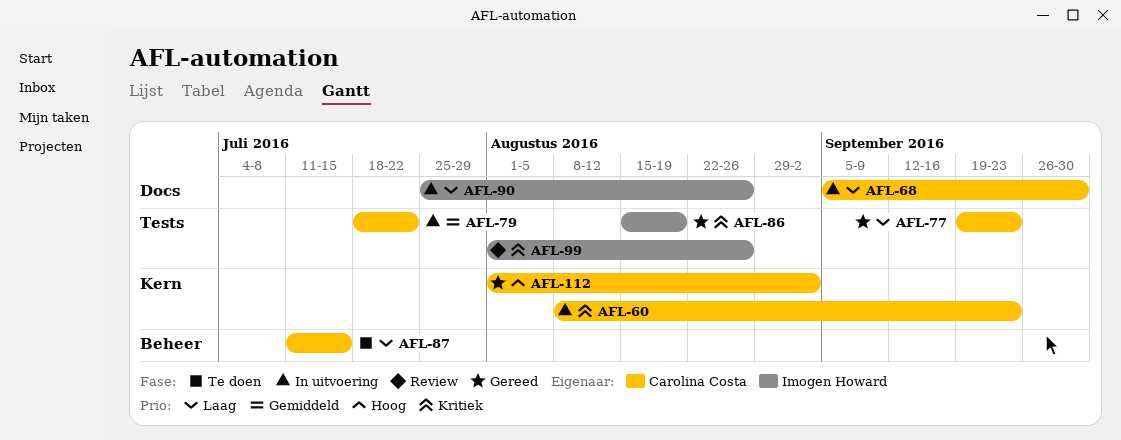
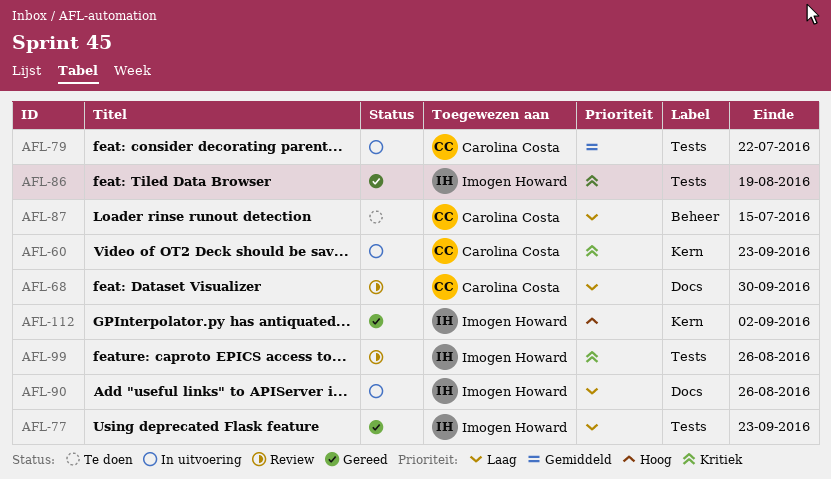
AFL-68, status: In uitvoering -> Review
AFL-77, owner: Carolina Costa -> Imogen Howard
AFL-112, owner: Carolina Costa -> Imogen Howard

